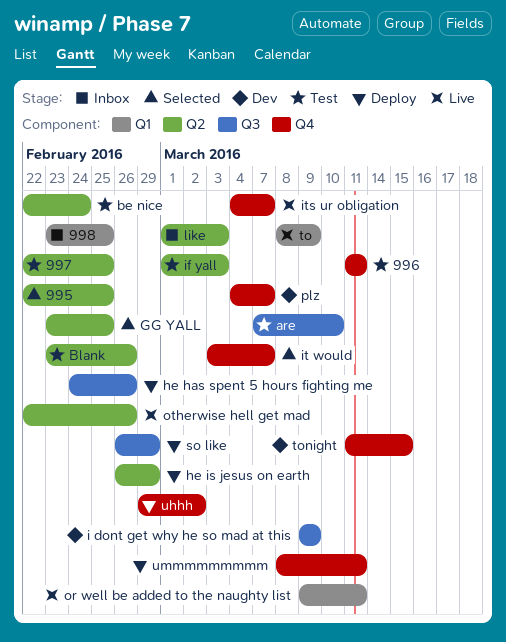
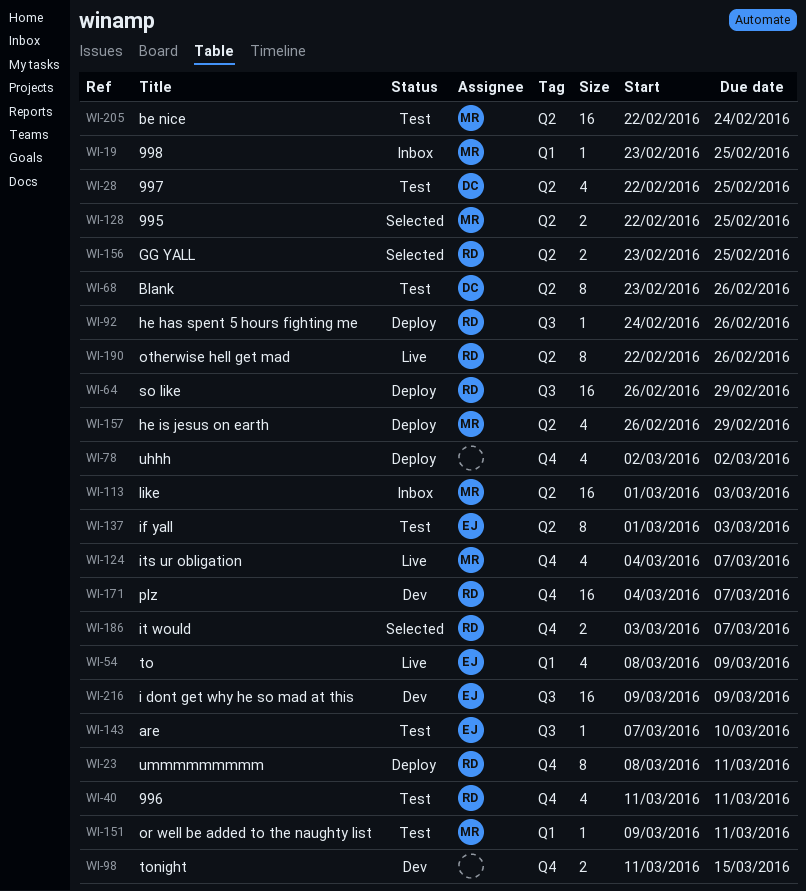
or well be added to the naughty list, status: Live -> Test
uhhh, start: Feb 29 -> Mar 2

